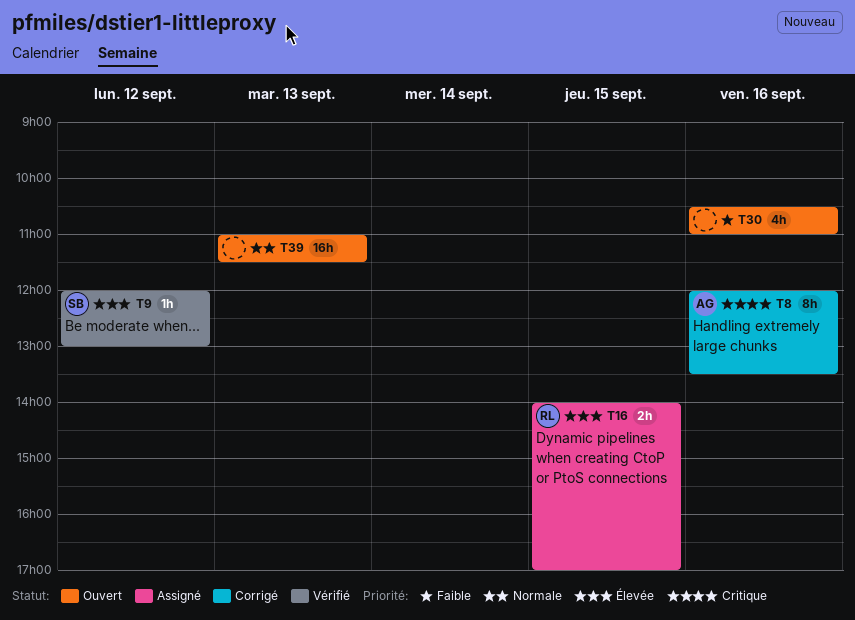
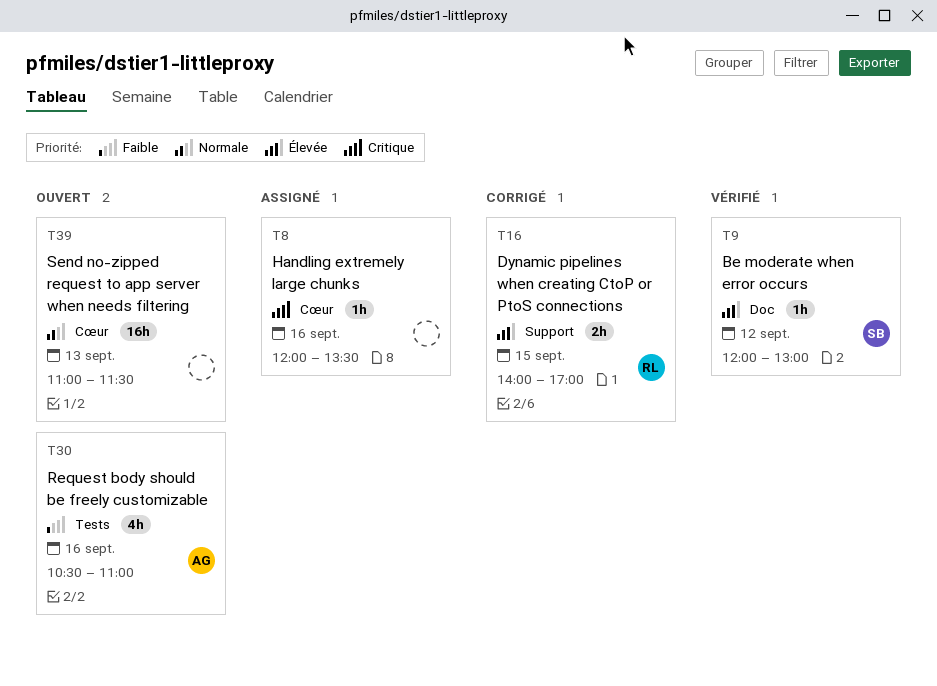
T8, status: Corrigé -> Assigné
T8, owner: AG -> none
T8, estimate: 8h -> 1h
T16, status: Assigné -> Corrigé
T30, owner: none -> AG

